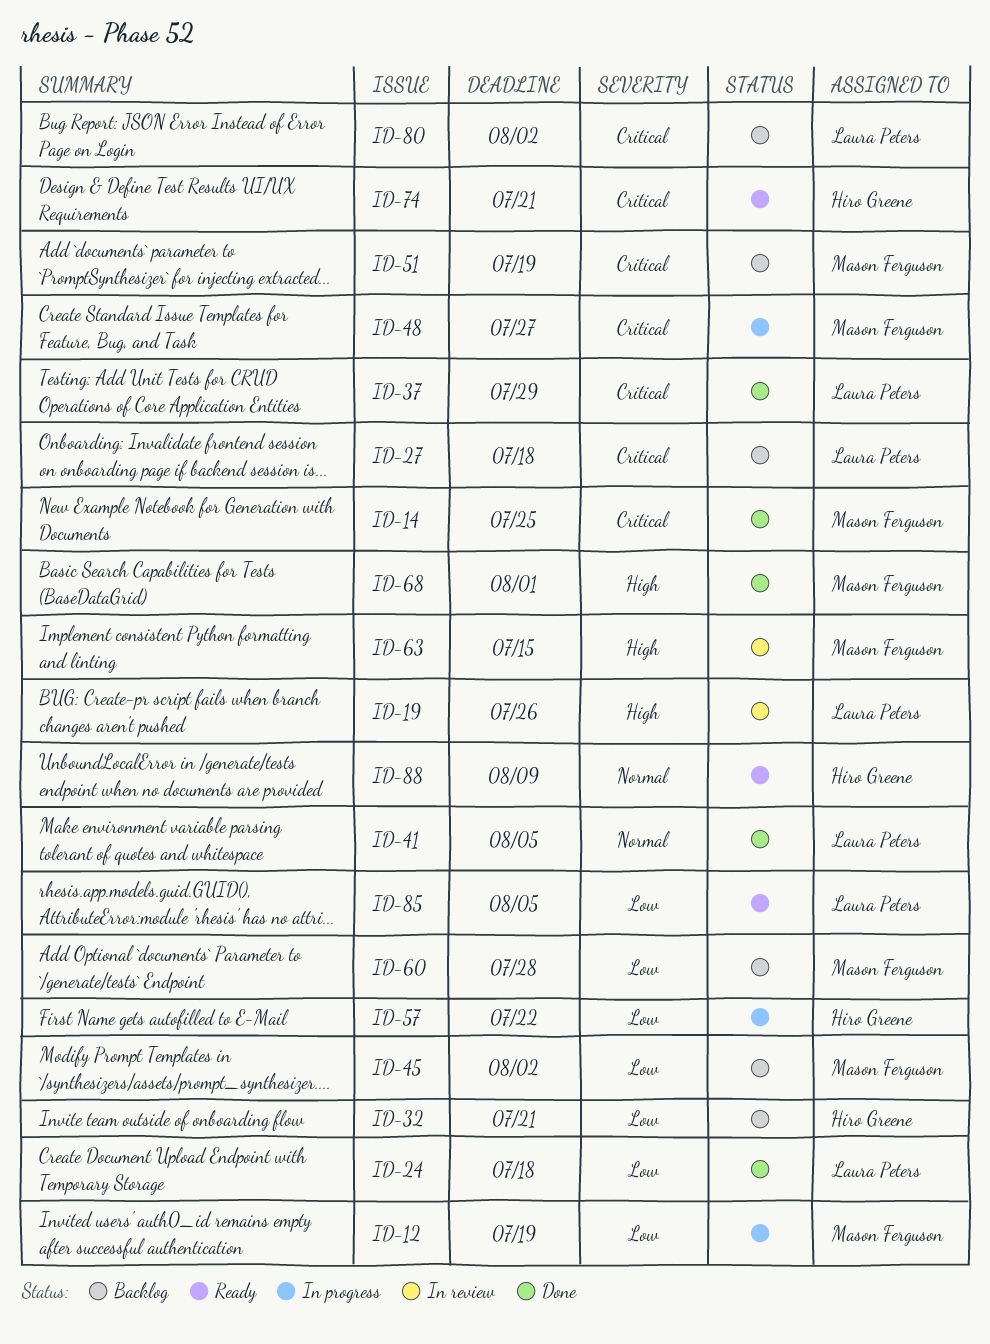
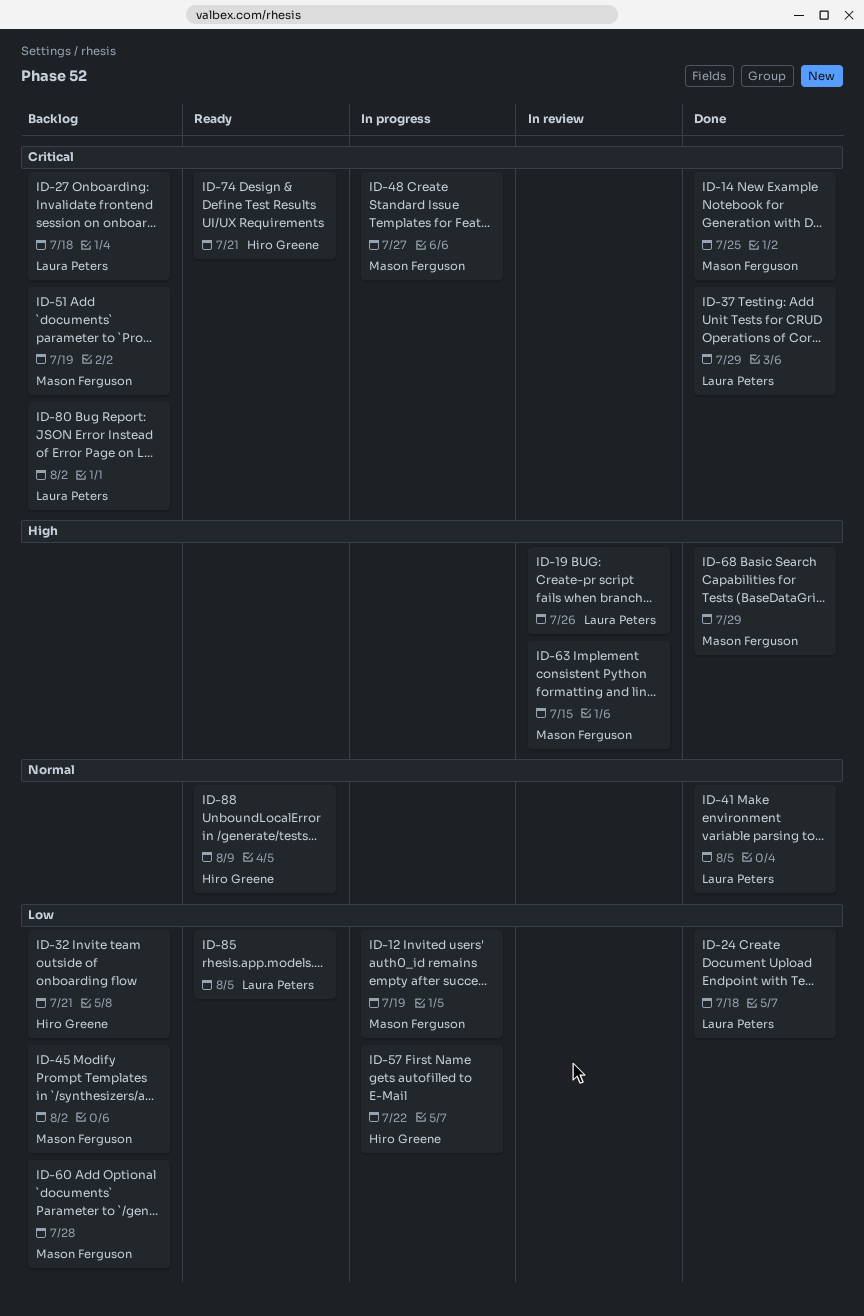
ID-68, due: Aug 1 -> Jul 29

